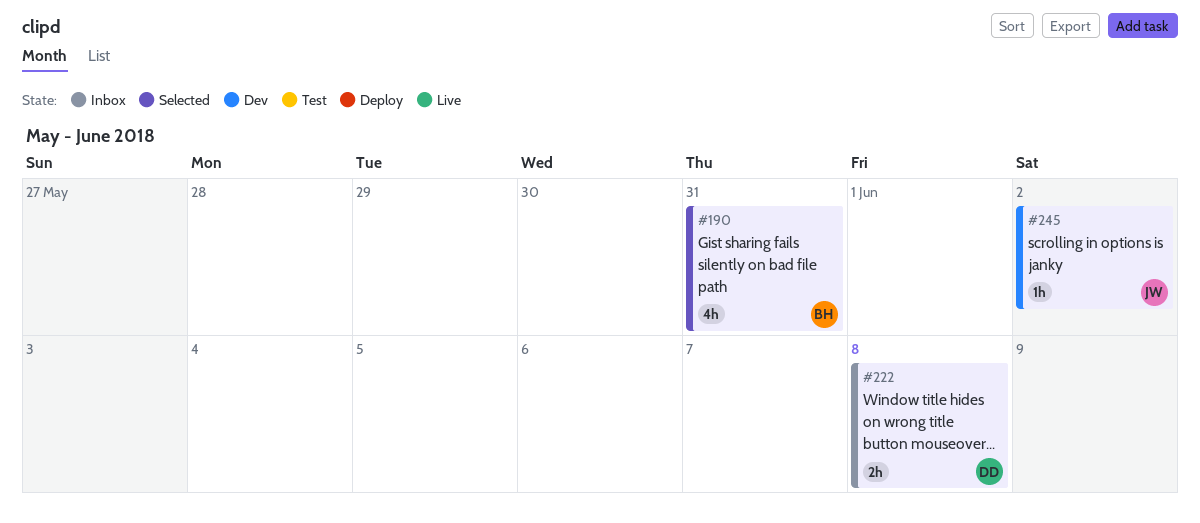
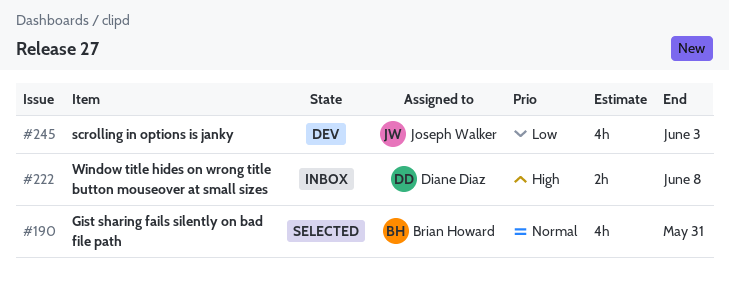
#245, estimate: 1h -> 4h
#245, due: Jun 2 -> Jun 3

